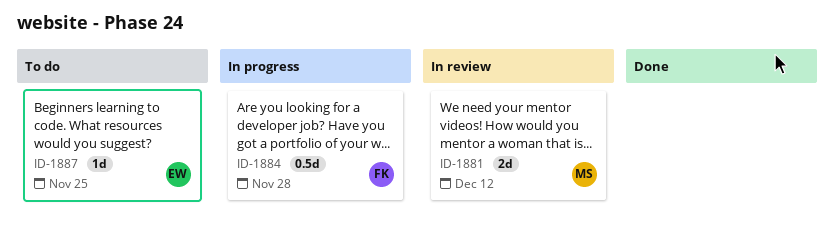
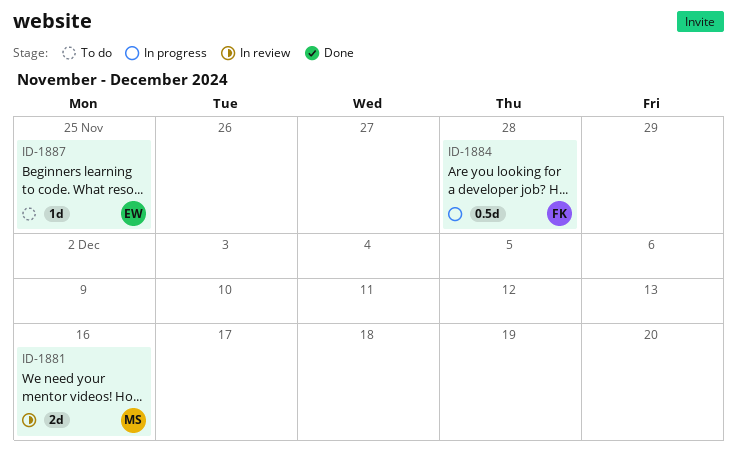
ID-1881, due: Dec 12 -> Dec 16

